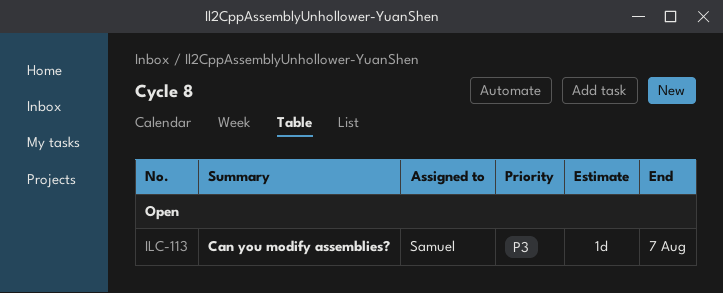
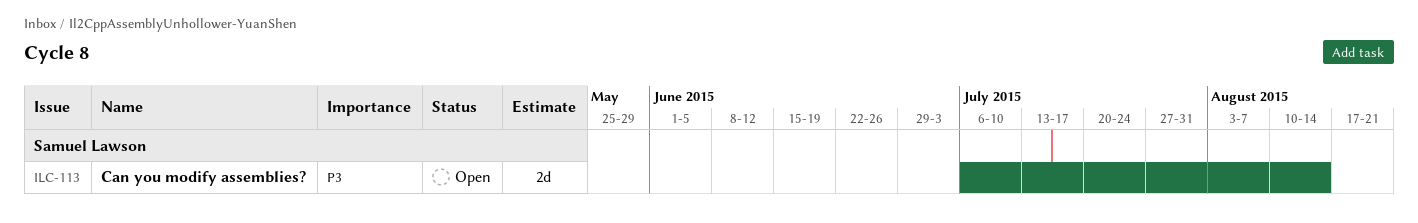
ILC-113, estimate: 1d -> 2d
ILC-113, due: Aug 7 -> Aug 14

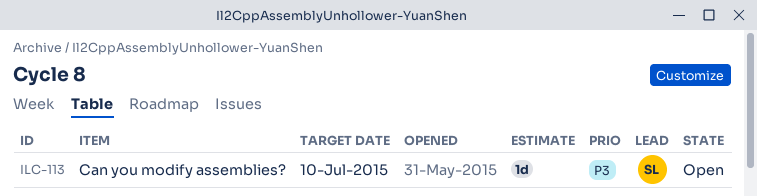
ILC-113, estimate: 2d -> 1d
ILC-113, due: Aug 14 -> Jul 10

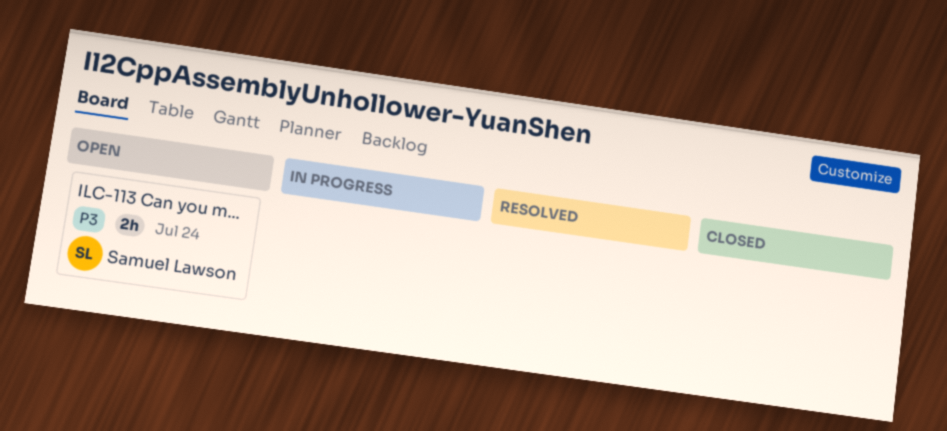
ILC-113, estimate: 1d -> 2h
ILC-113, due: Jul 10 -> Jul 24

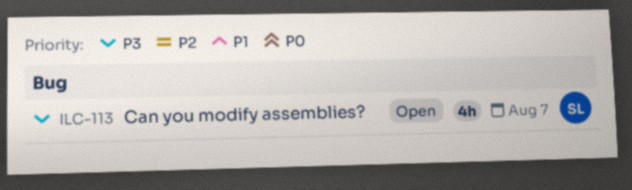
ILC-113, estimate: 2h -> 4h
ILC-113, due: Jul 24 -> Aug 7

